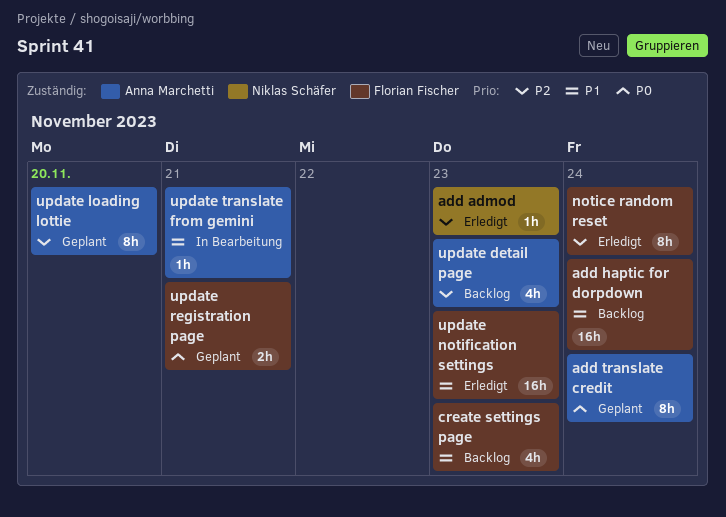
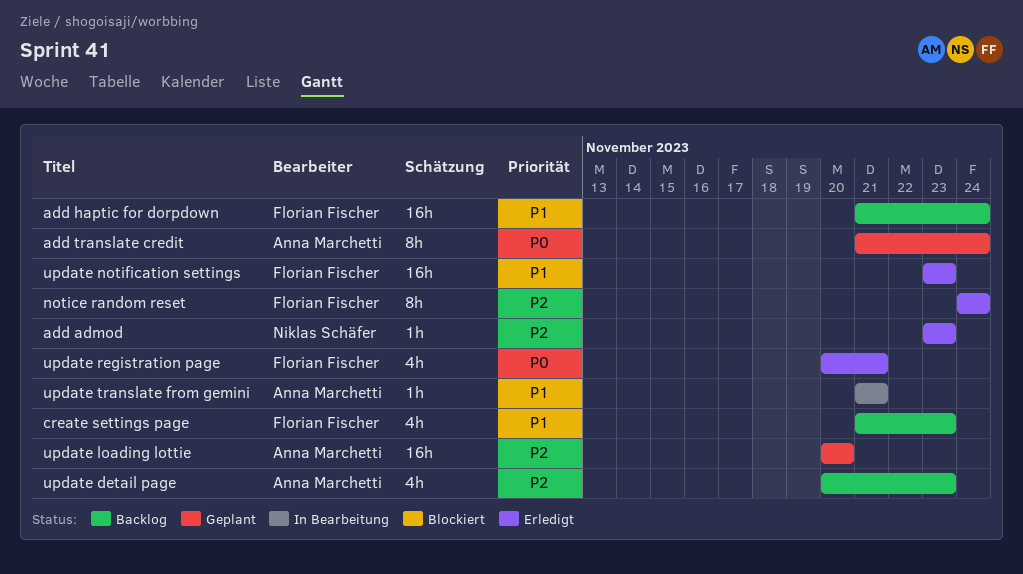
update loading lottie, estimate: 8h -> 16h
update registration page, status: Geplant -> Erledigt
update registration page, estimate: 2h -> 4h

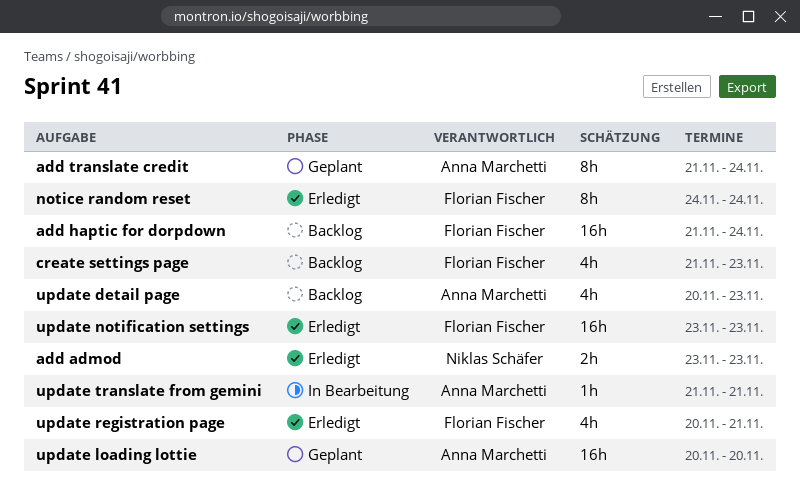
add admod, estimate: 1h -> 2h

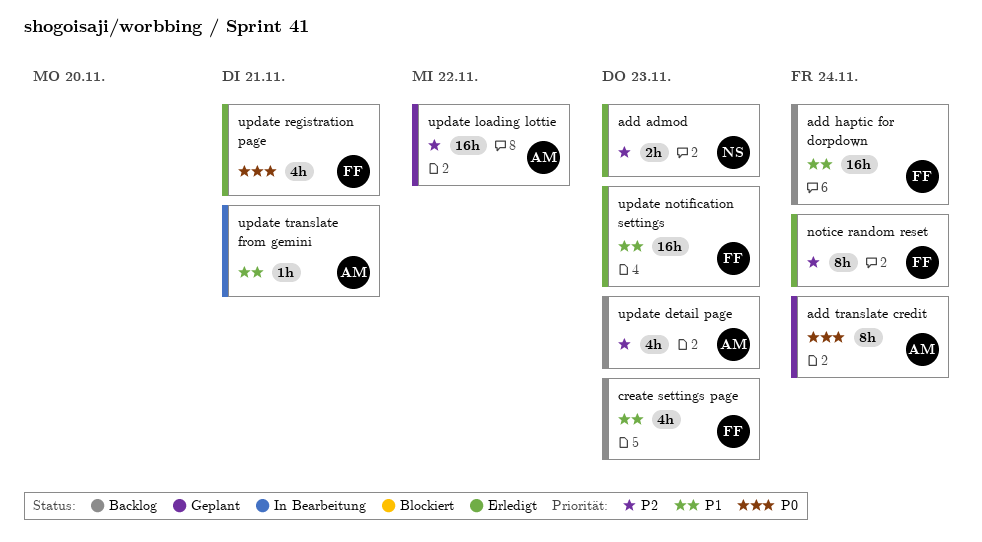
update loading lottie, due: Nov 20 -> Nov 22

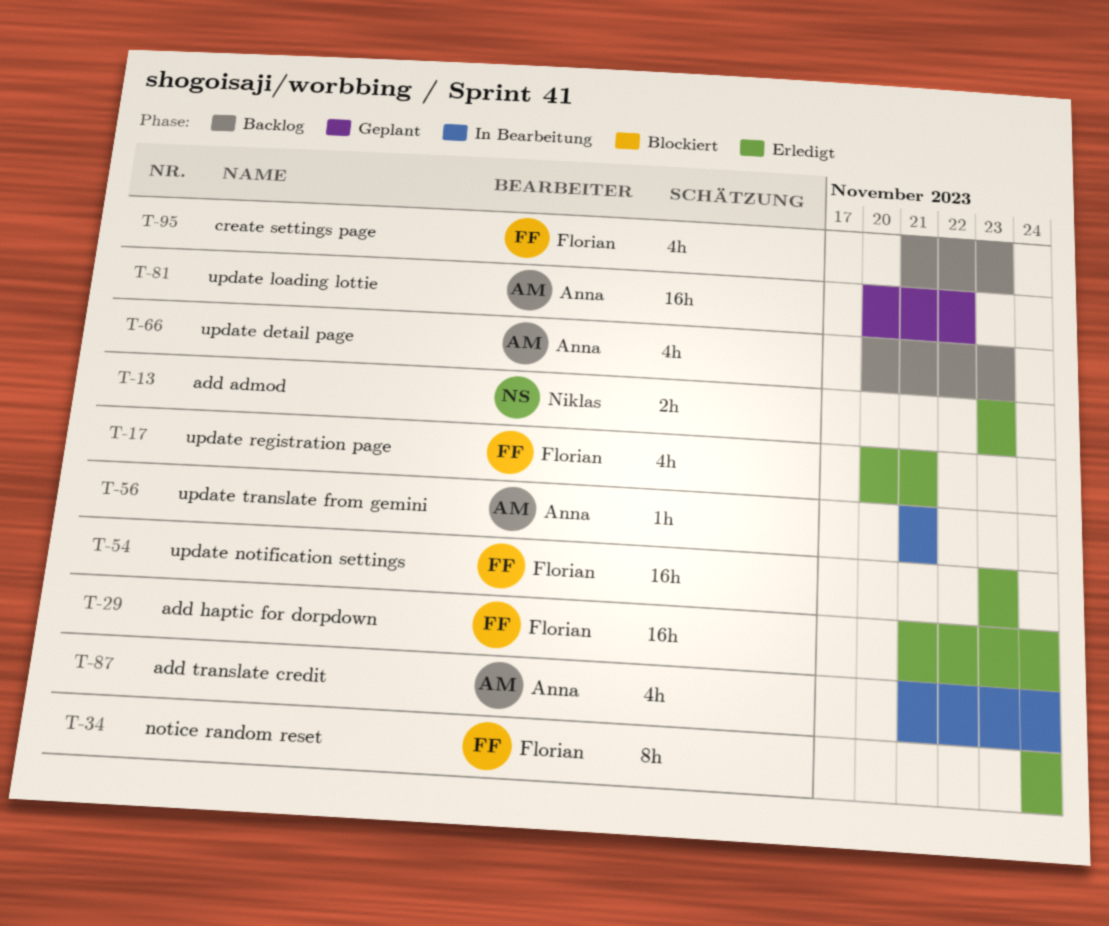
add haptic for dorpdown, status: Backlog -> Erledigt
add translate credit, status: Geplant -> In Bearbeitung
add translate credit, estimate: 8h -> 4h

